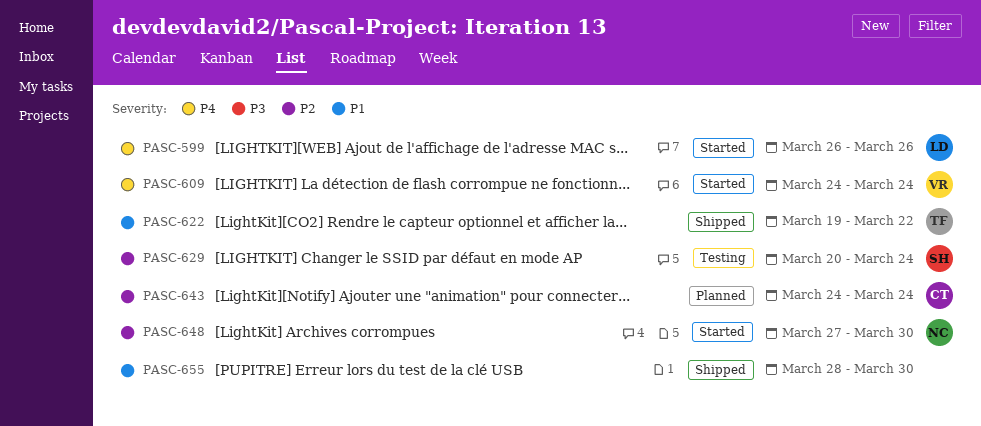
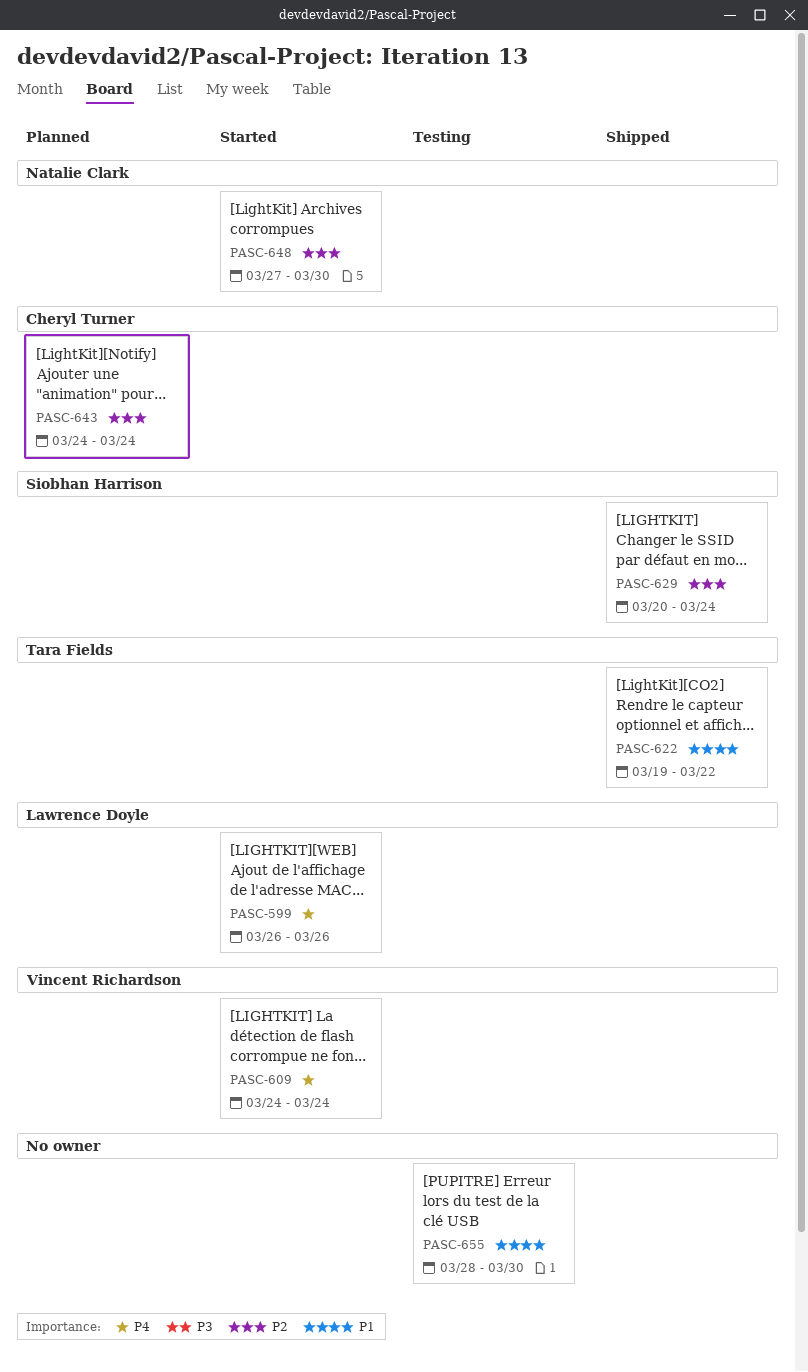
PASC-629, status: Testing -> Shipped
PASC-655, status: Shipped -> Testing

